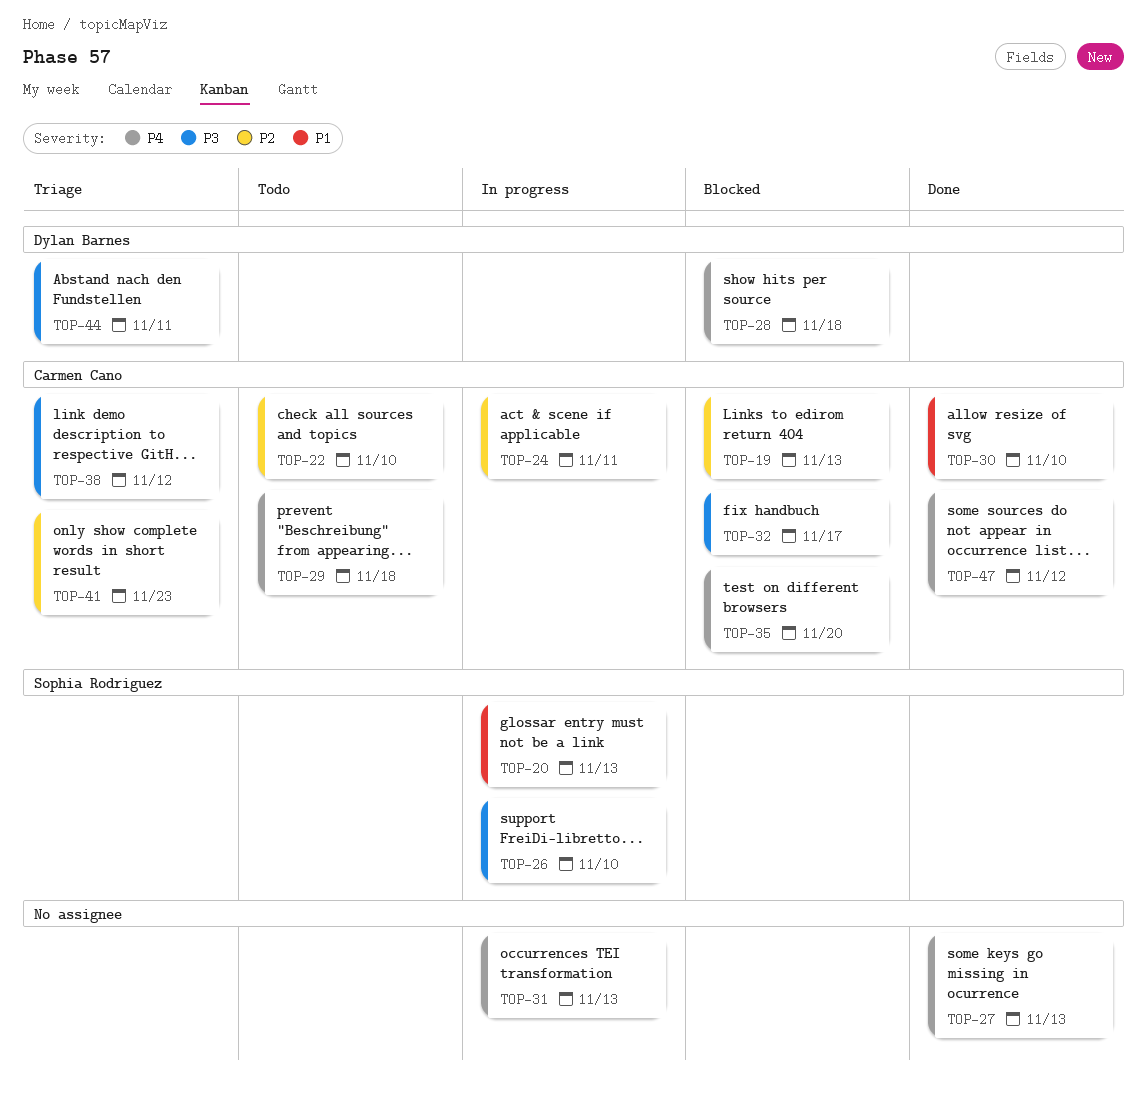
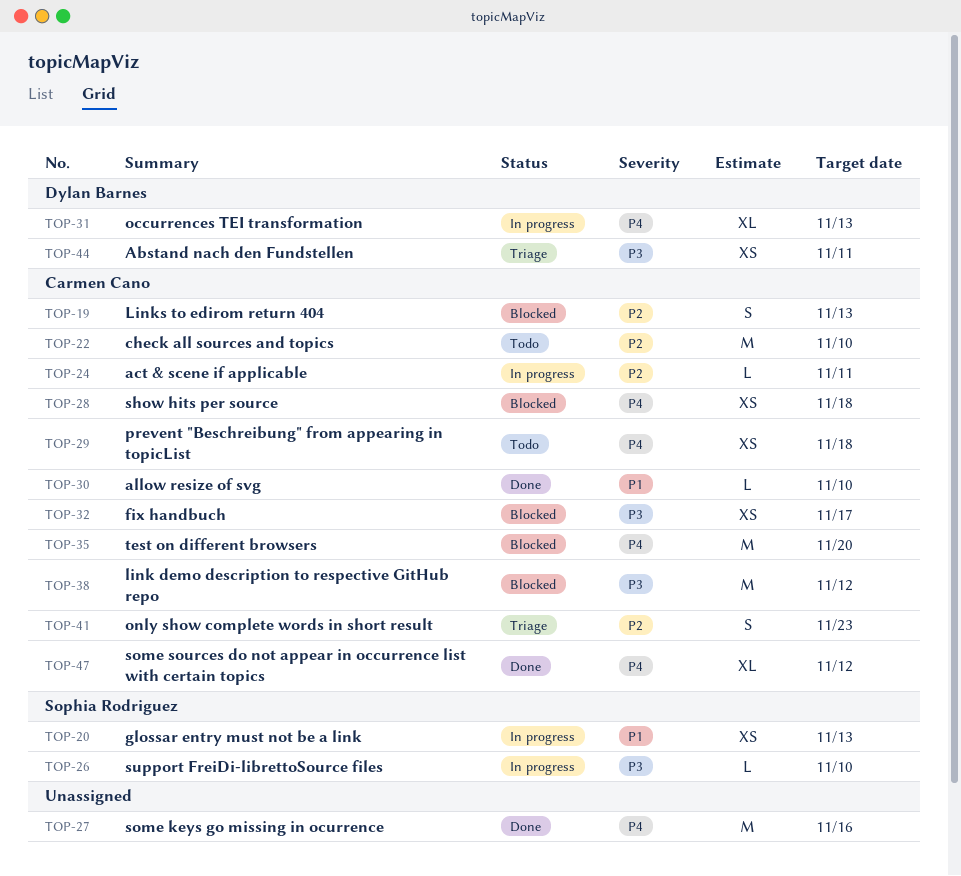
TOP-27, due: Nov 13 -> Nov 16
TOP-28, owner: Dylan Barnes -> Carmen Cano
TOP-31, owner: none -> Dylan Barnes
TOP-38, status: Triage -> Blocked

